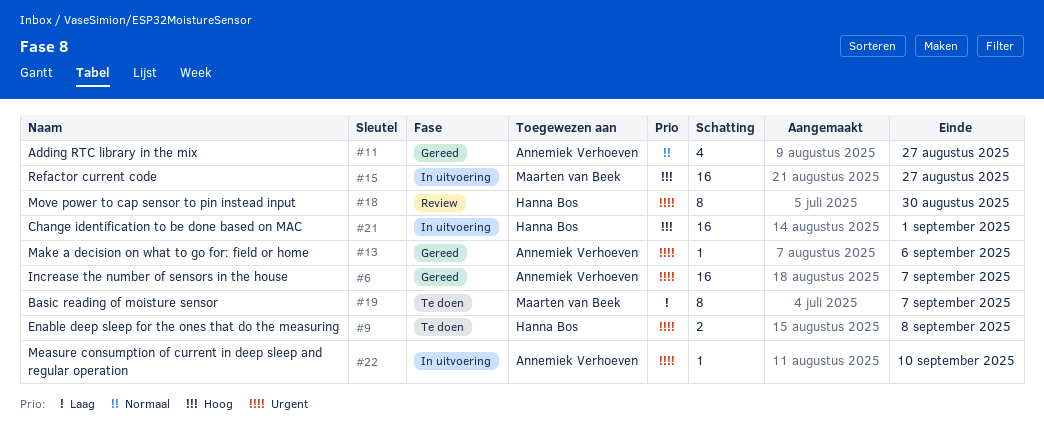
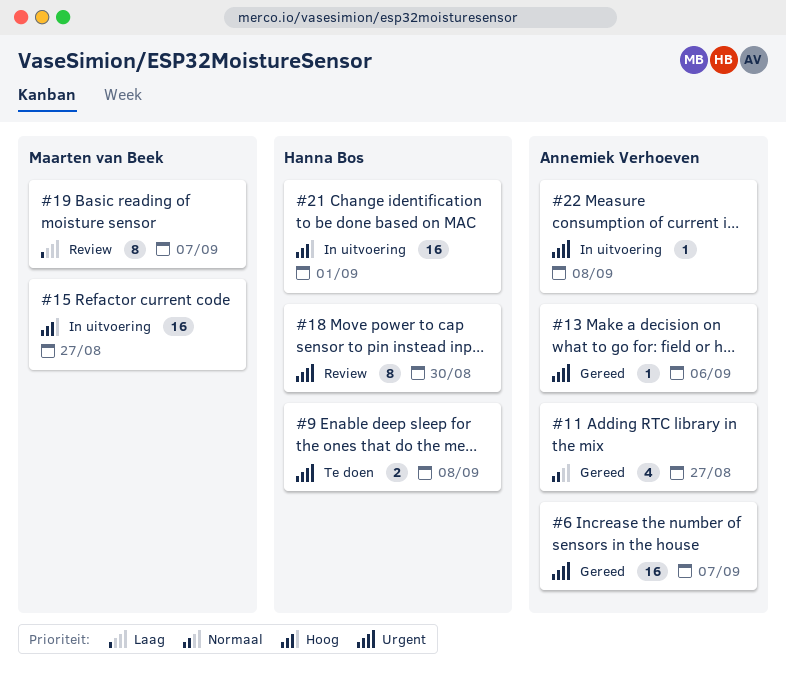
#19, status: Te doen -> Review
#22, due: Sep 10 -> Sep 8

